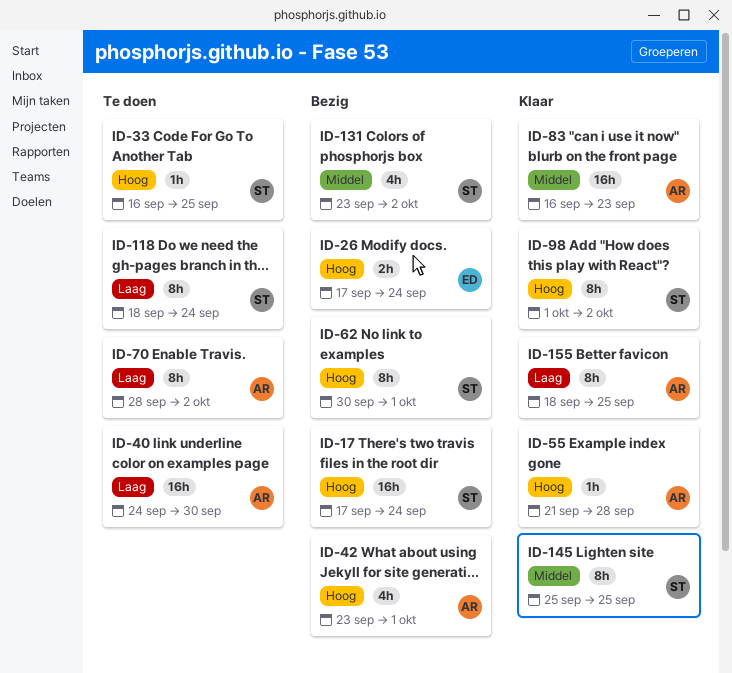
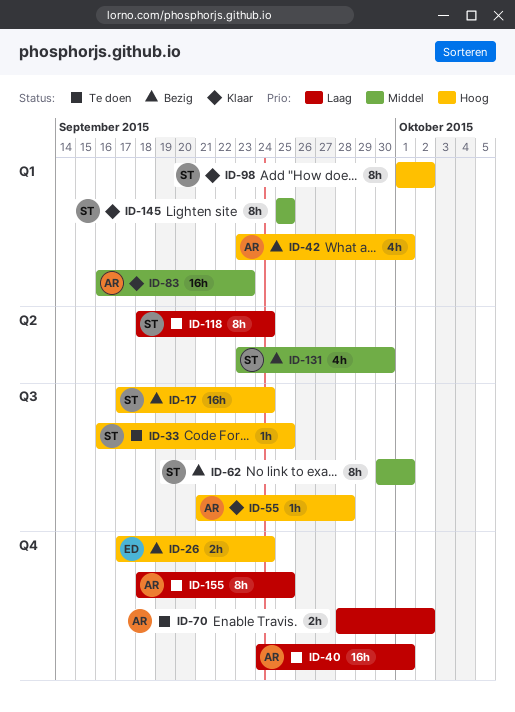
ID-40, due: Sep 30 -> Oct 1
ID-62, priority: Hoog -> Middel
ID-70, estimate: 8h -> 2h
ID-131, due: Oct 2 -> Sep 30
ID-155, status: Klaar -> Te doen

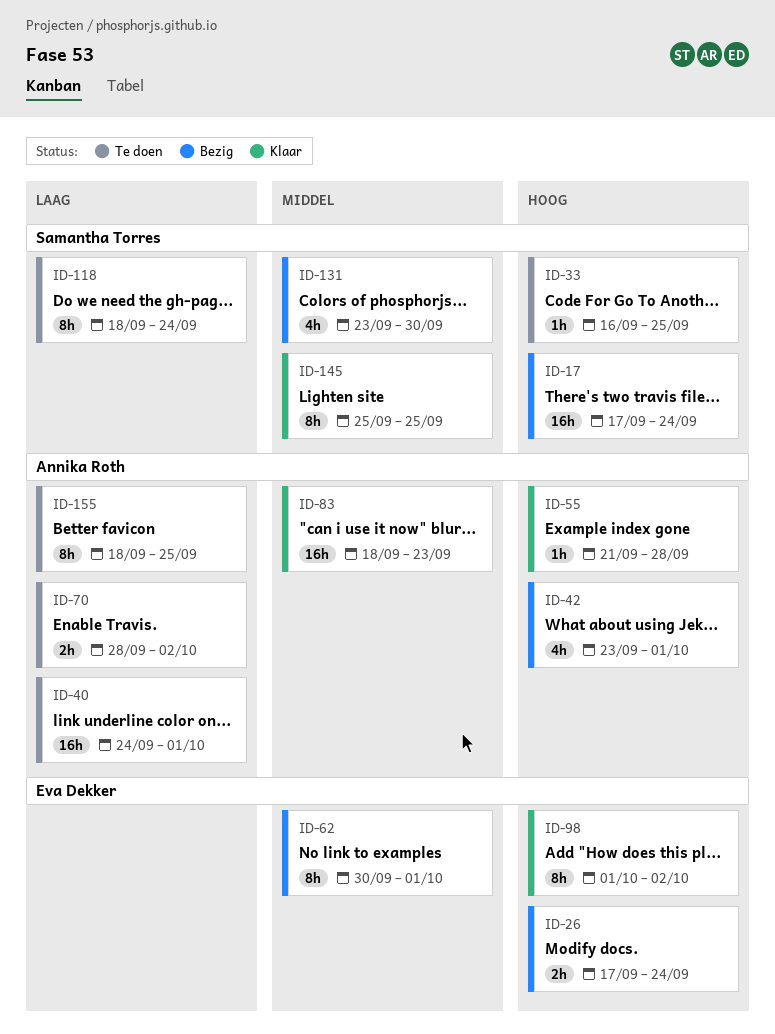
ID-62, owner: Samantha Torres -> Eva Dekker
ID-83, start: Sep 16 -> Sep 18
ID-98, owner: Samantha Torres -> Eva Dekker

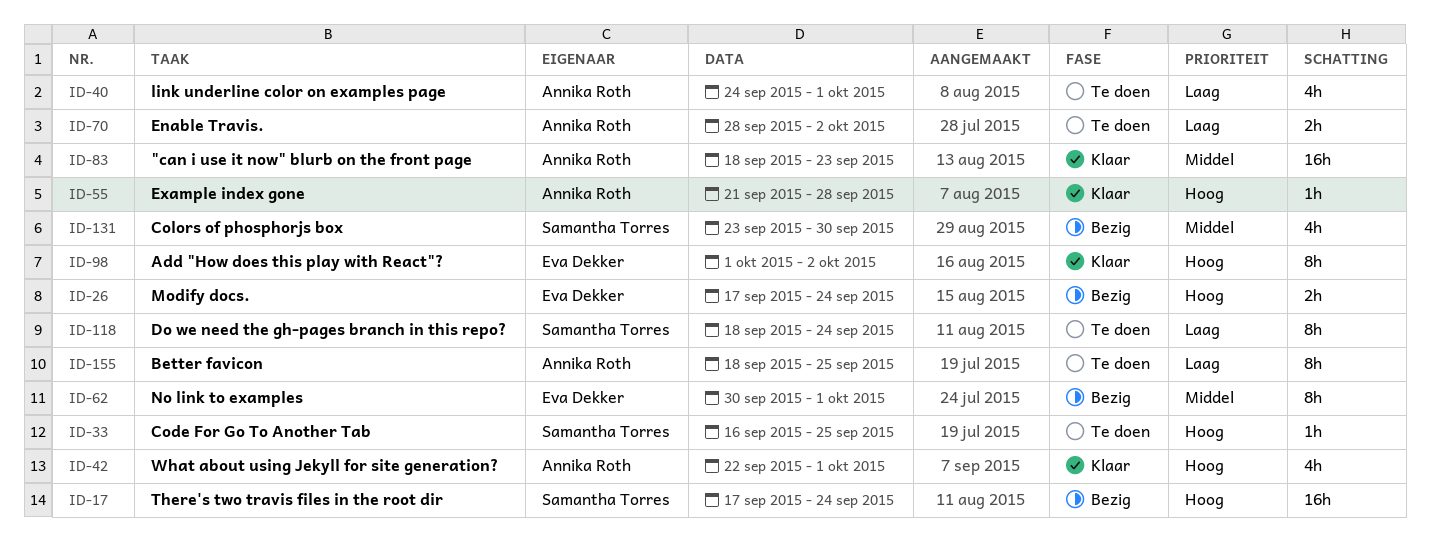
ID-40, estimate: 16h -> 4h
ID-42, status: Bezig -> Klaar
ID-42, start: Sep 23 -> Sep 22
ID-145: present -> none

